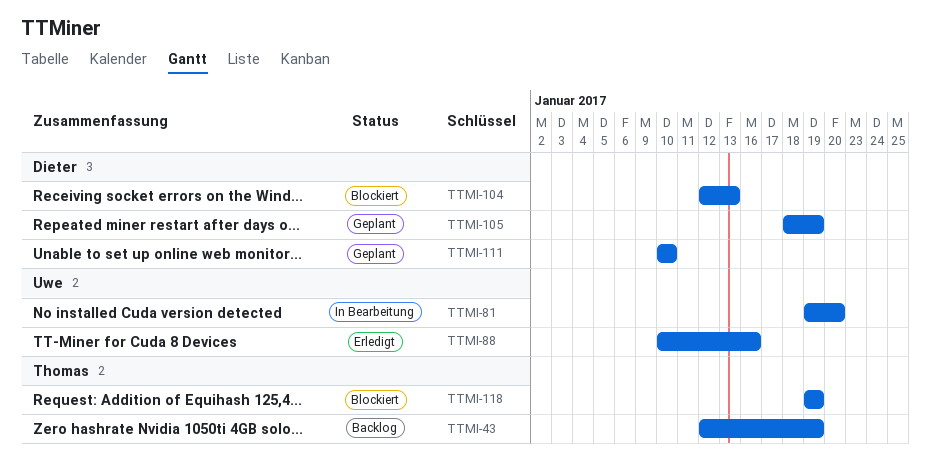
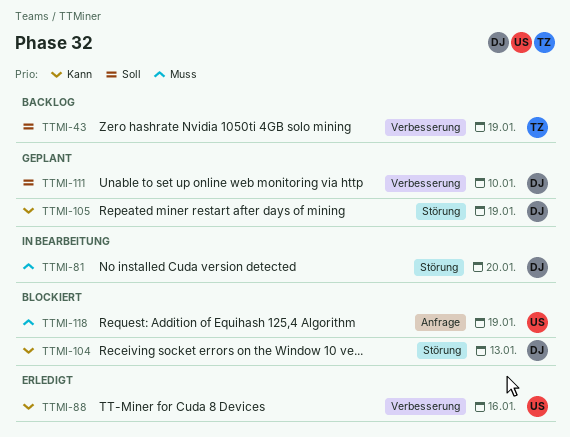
TTMI-81, owner: Uwe -> Dieter
TTMI-118, owner: Thomas -> Uwe

